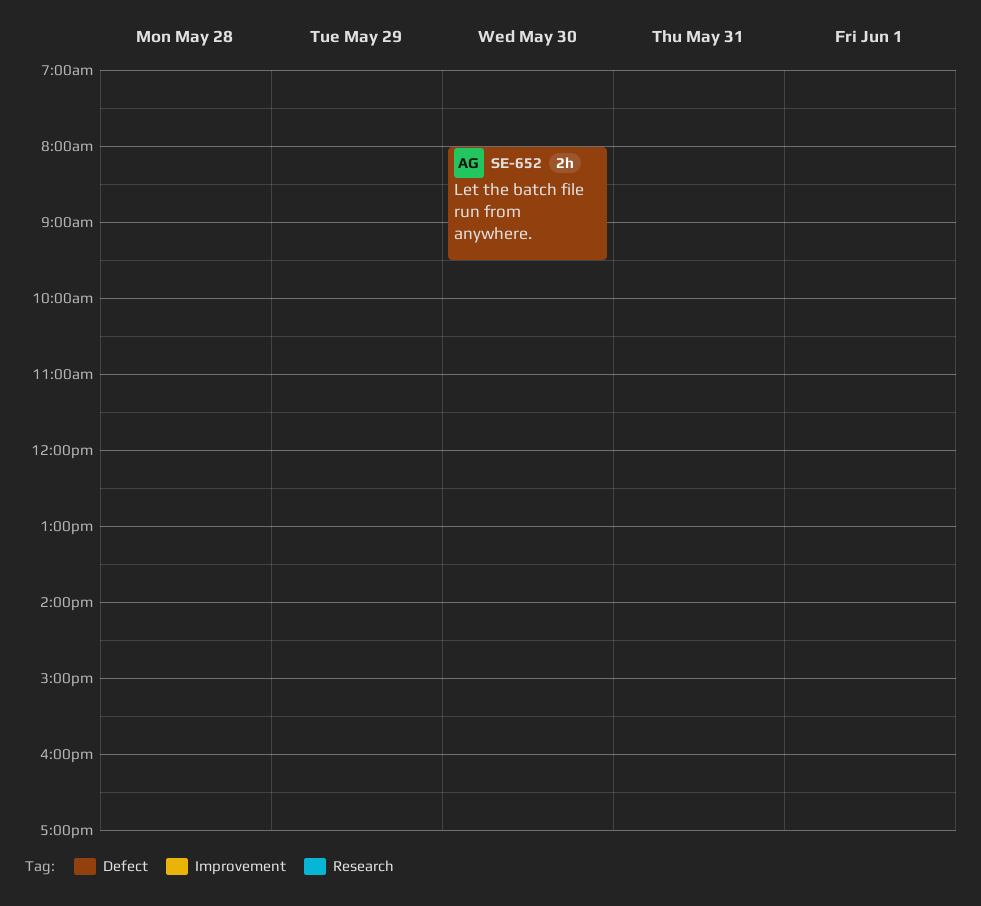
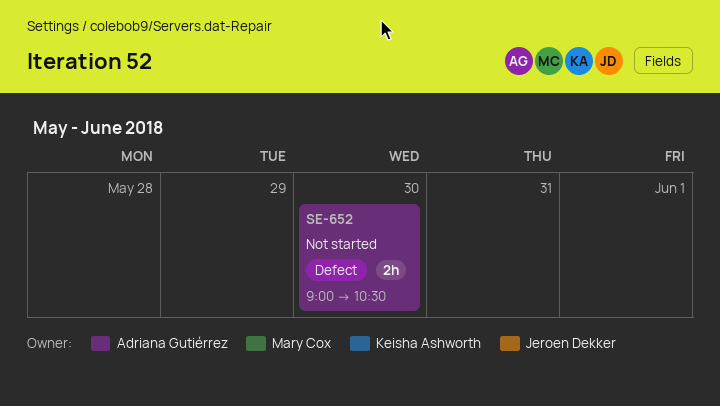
SE-652, begins: 08:00 -> 09:00
SE-652, ends: 09:30 -> 10:30

